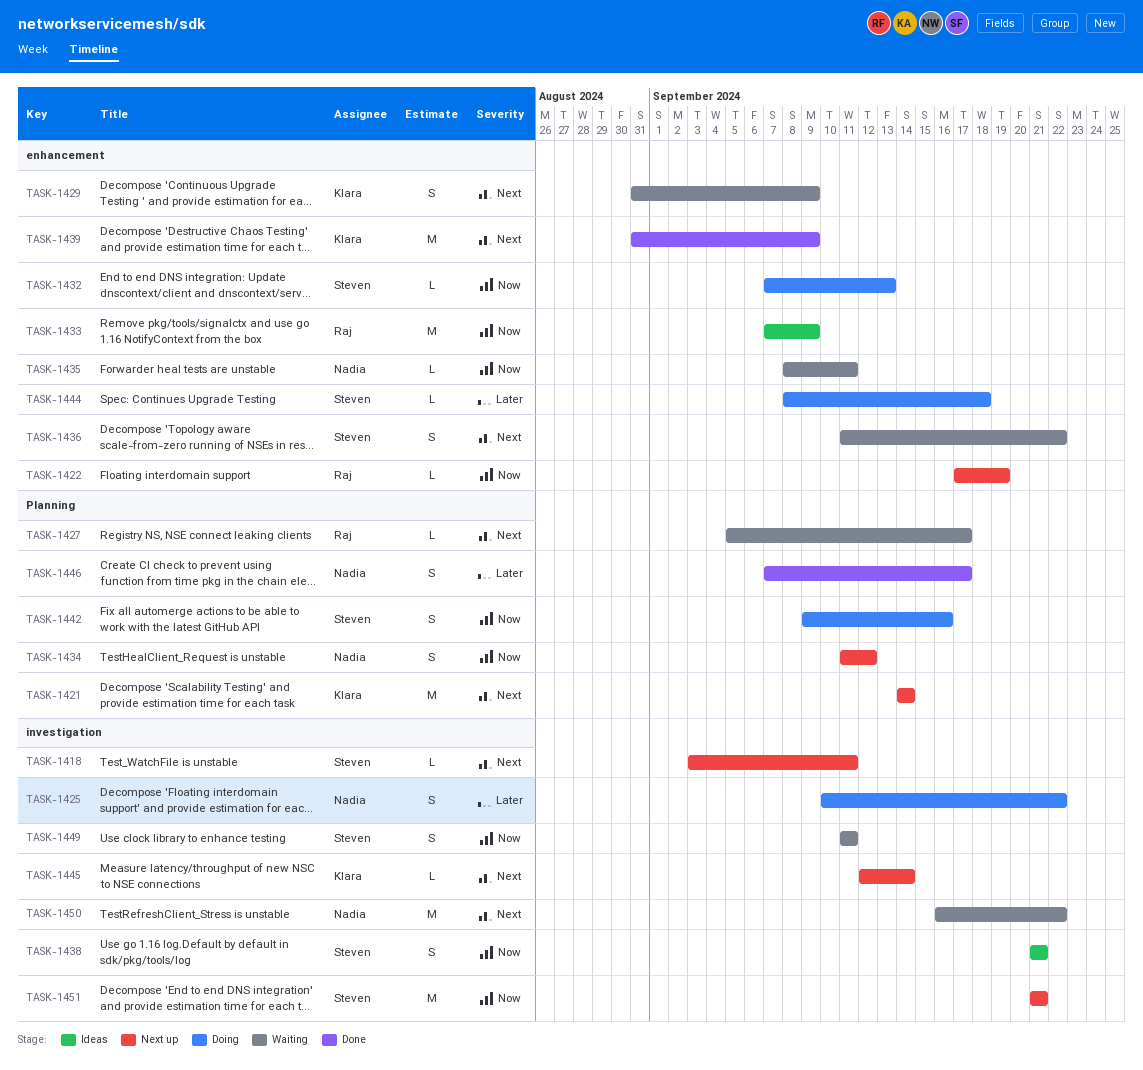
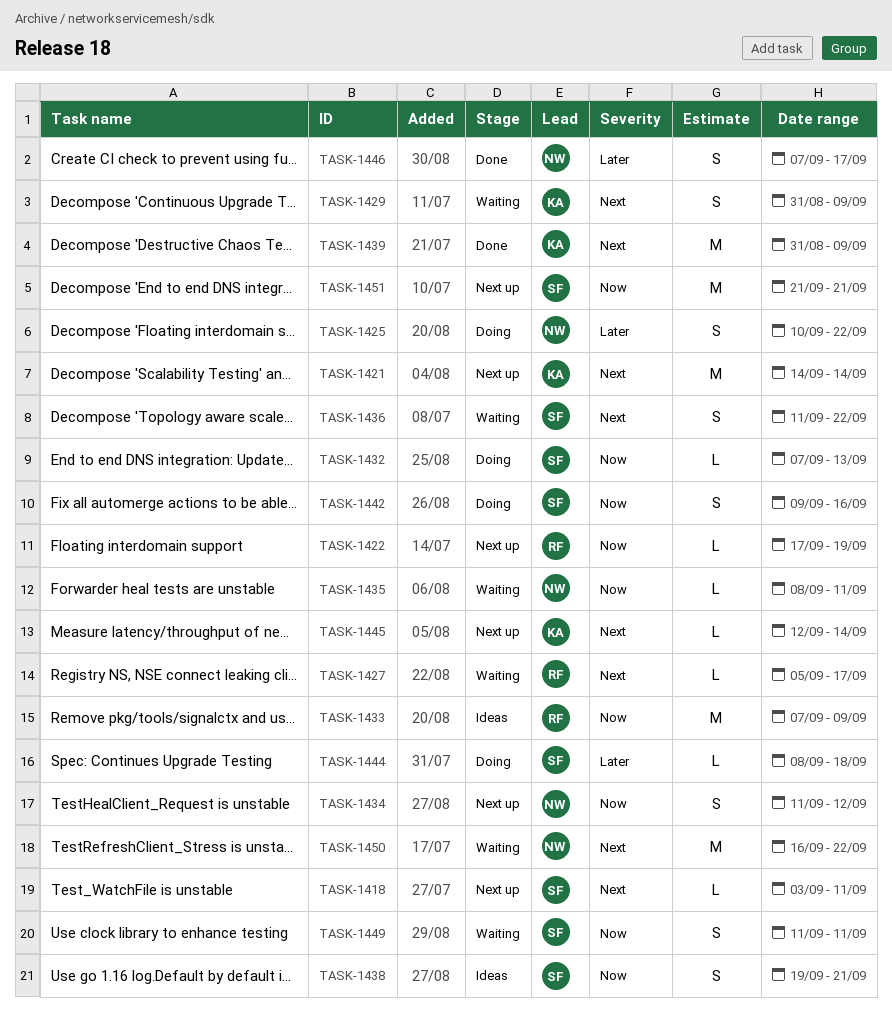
TASK-1438, start: Sep 21 -> Sep 19

